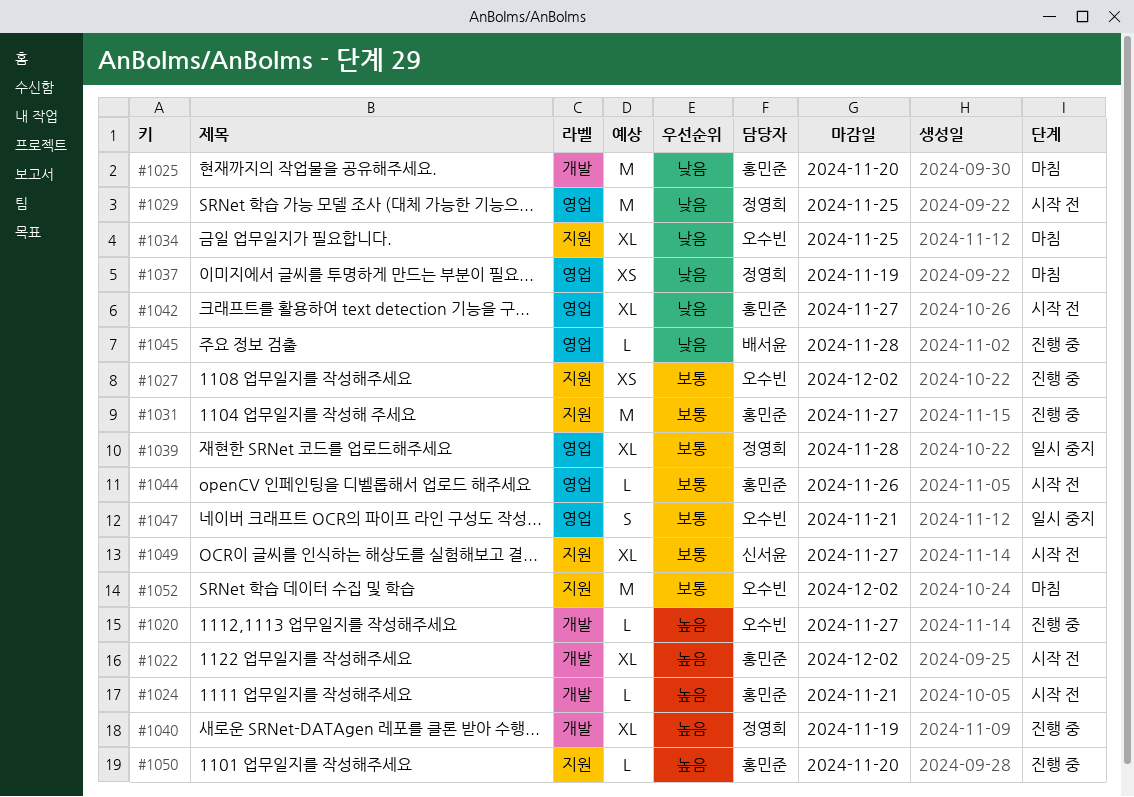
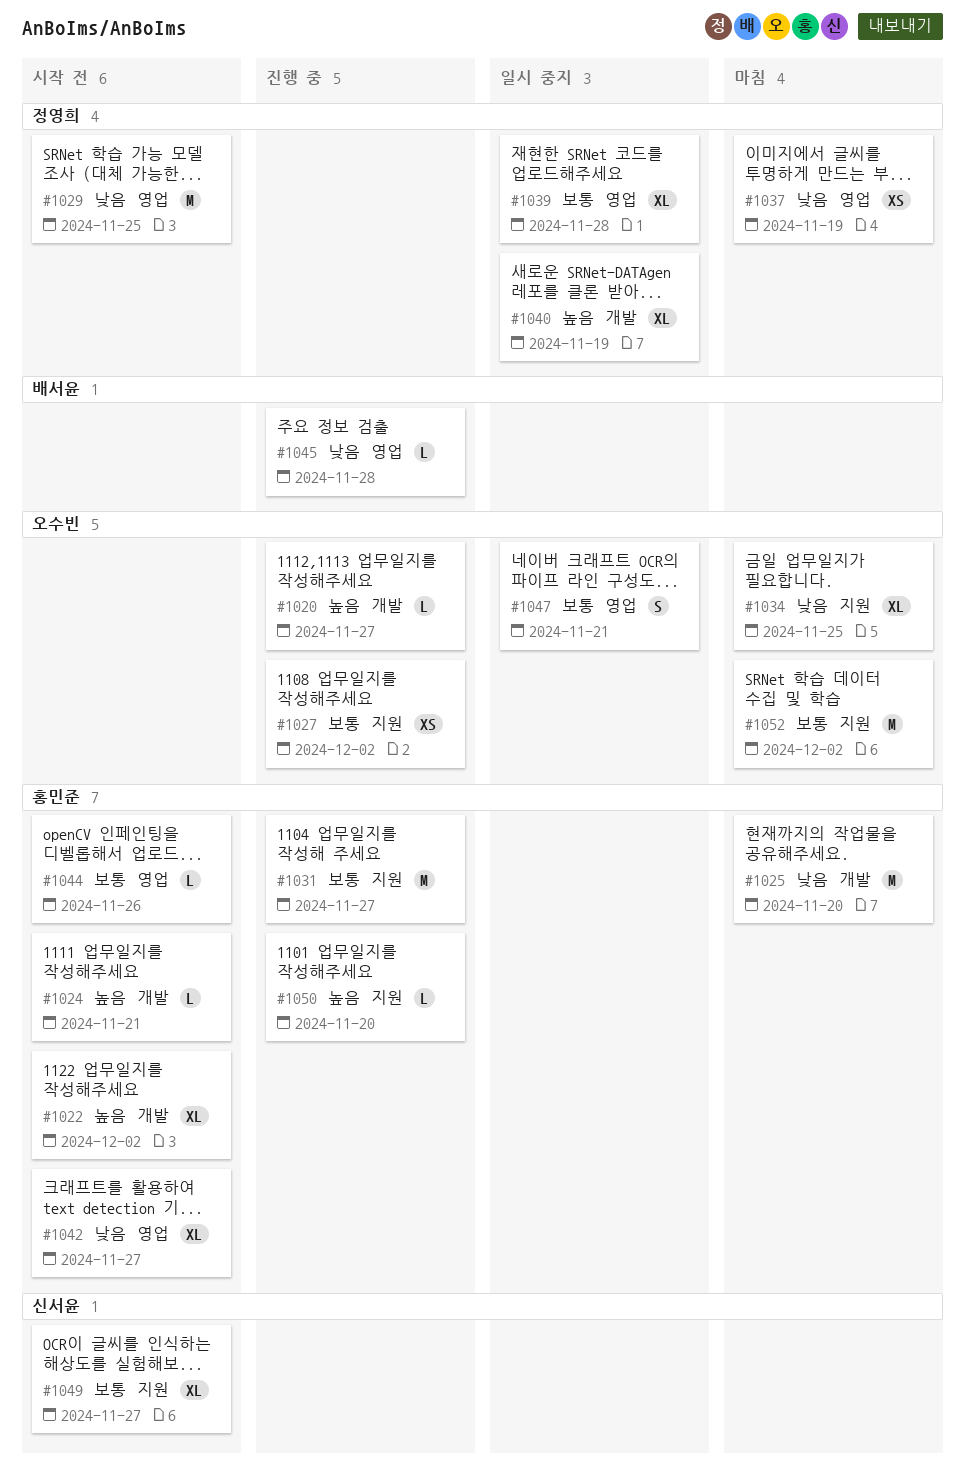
#1040, status: 진행 중 -> 일시 중지

